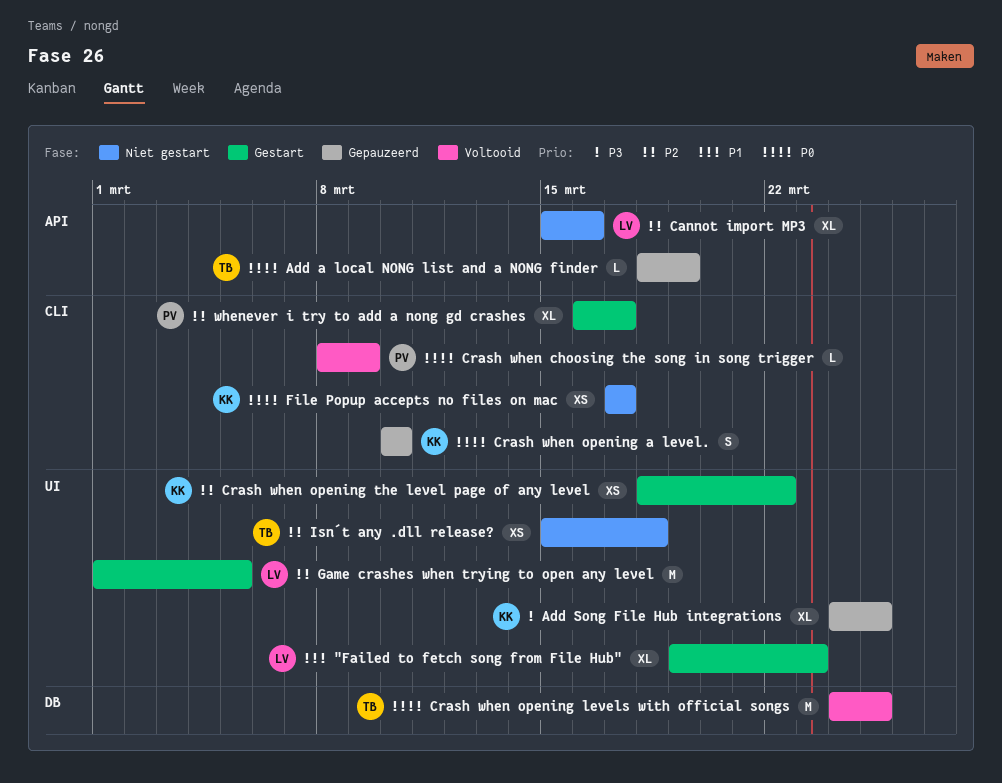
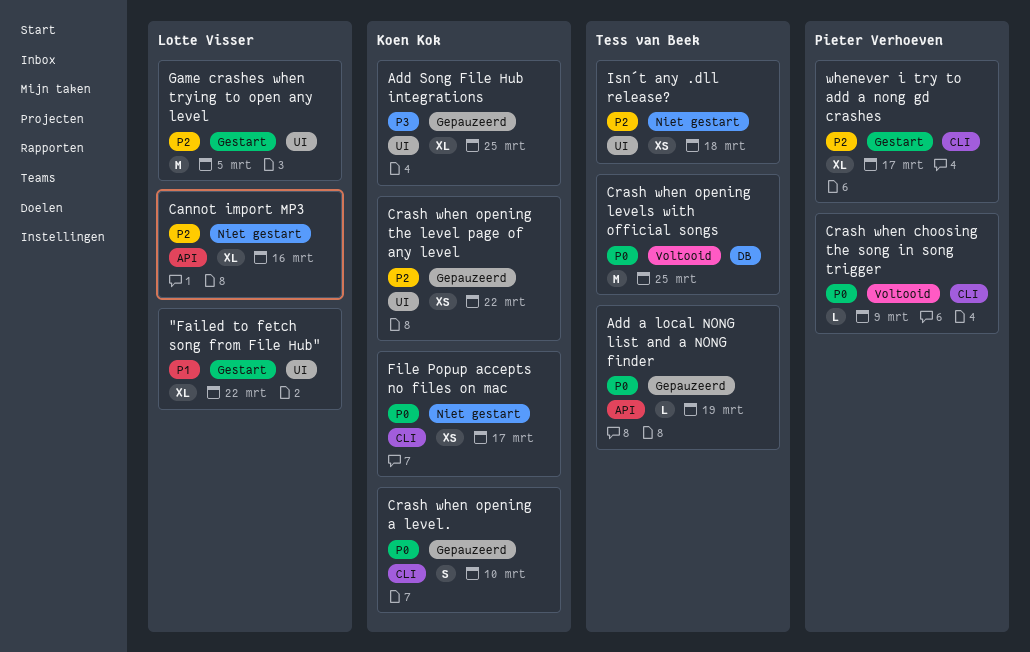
"Failed to fetch song from File Hub", due: Mar 23 -> Mar 22
Crash when opening the level page of any level, status: Gestart -> Gepauzeerd

